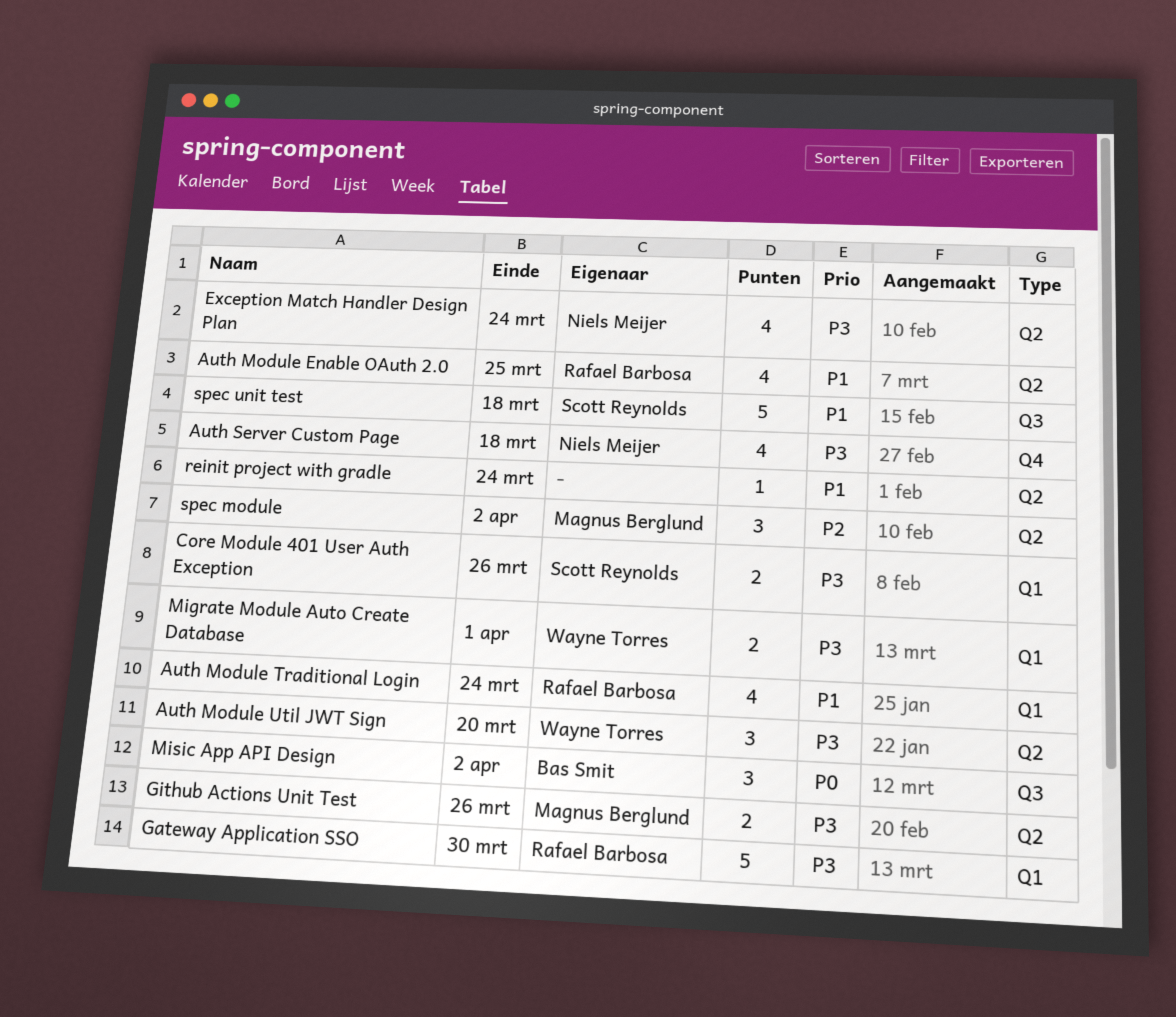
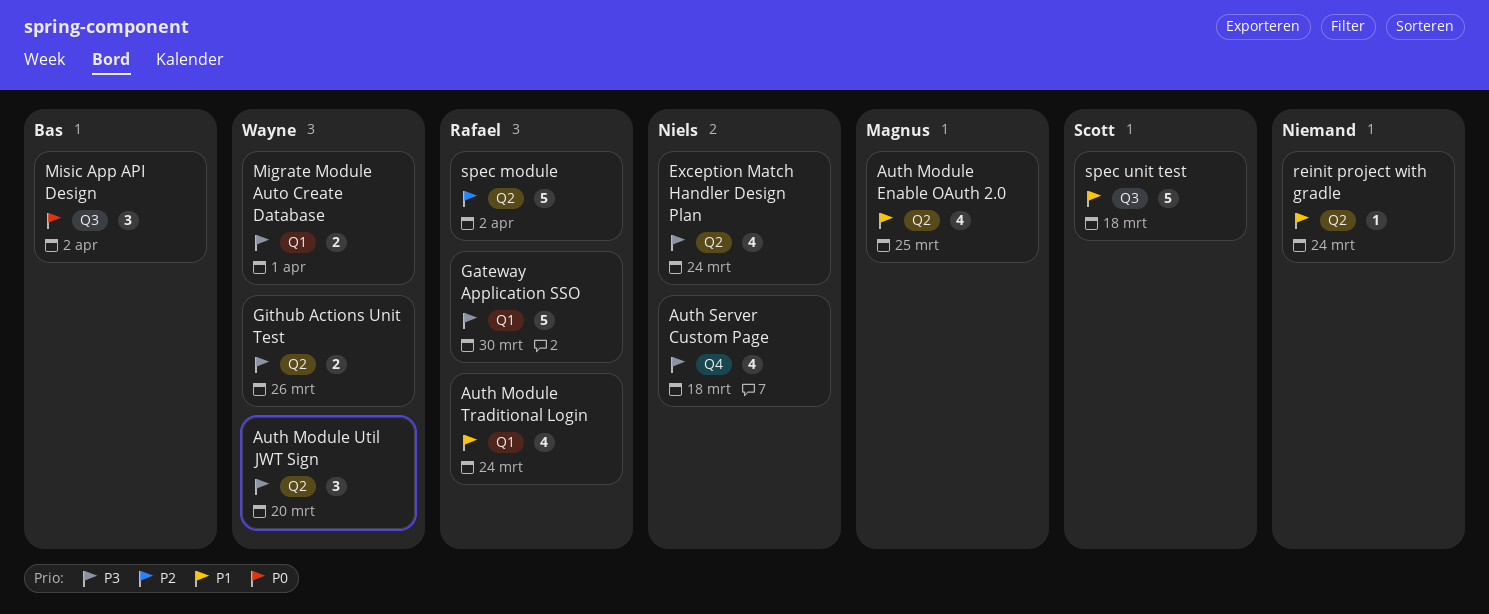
Auth Module Enable OAuth 2.0, owner: Rafael Barbosa -> Magnus Berglund
Core Module 401 User Auth Exception: present -> none
Github Actions Unit Test, owner: Magnus Berglund -> Wayne Torres
spec module, owner: Magnus Berglund -> Rafael Barbosa
spec module, estimate: 3 -> 5

